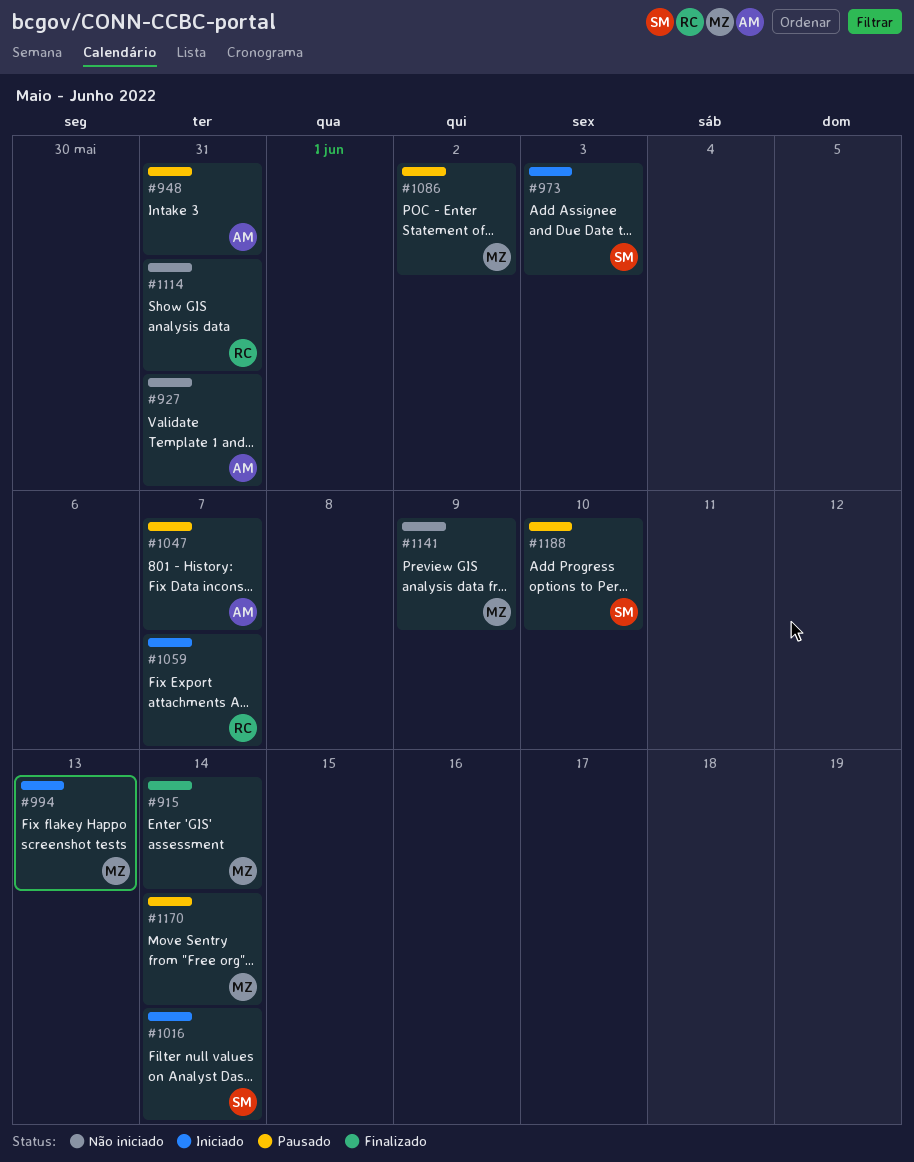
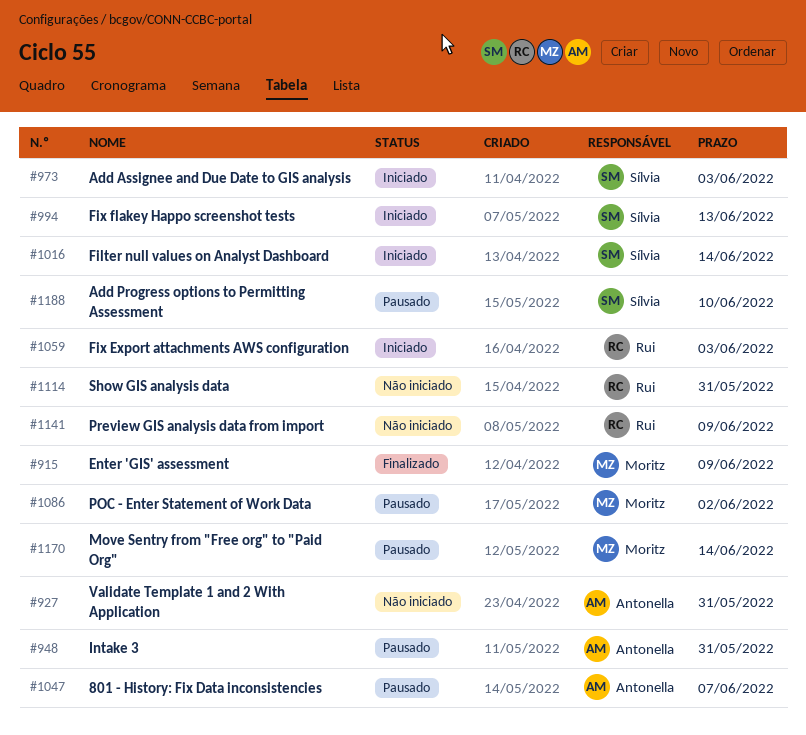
#915, due: Jun 14 -> Jun 9
#994, owner: Moritz -> Sílvia
#1059, due: Jun 7 -> Jun 3
#1141, owner: Moritz -> Rui

